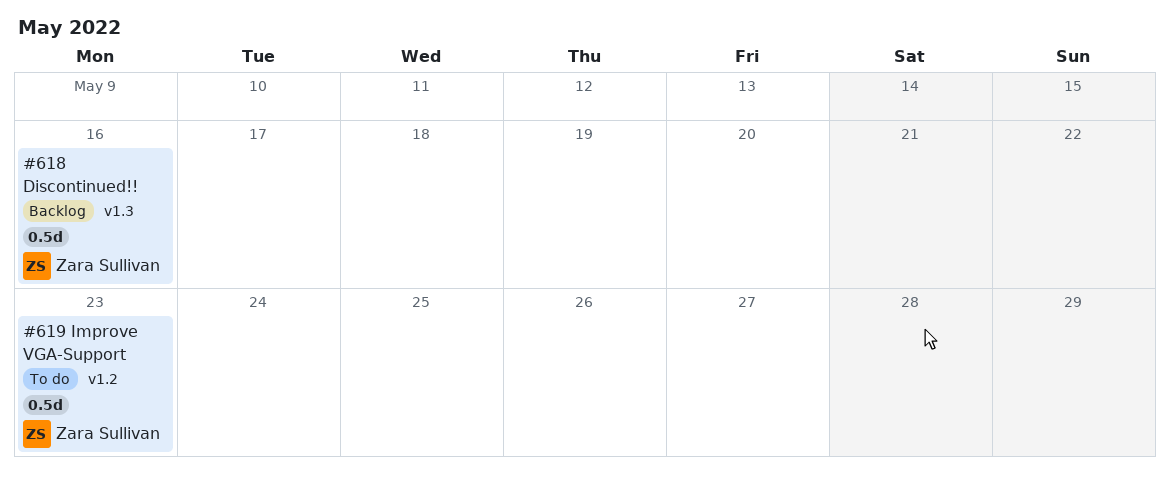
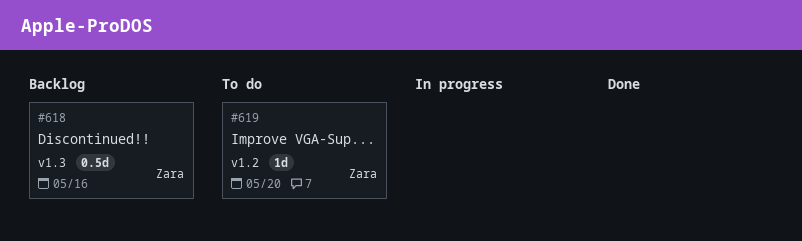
#619, estimate: 0.5d -> 1d
#619, due: May 23 -> May 20

